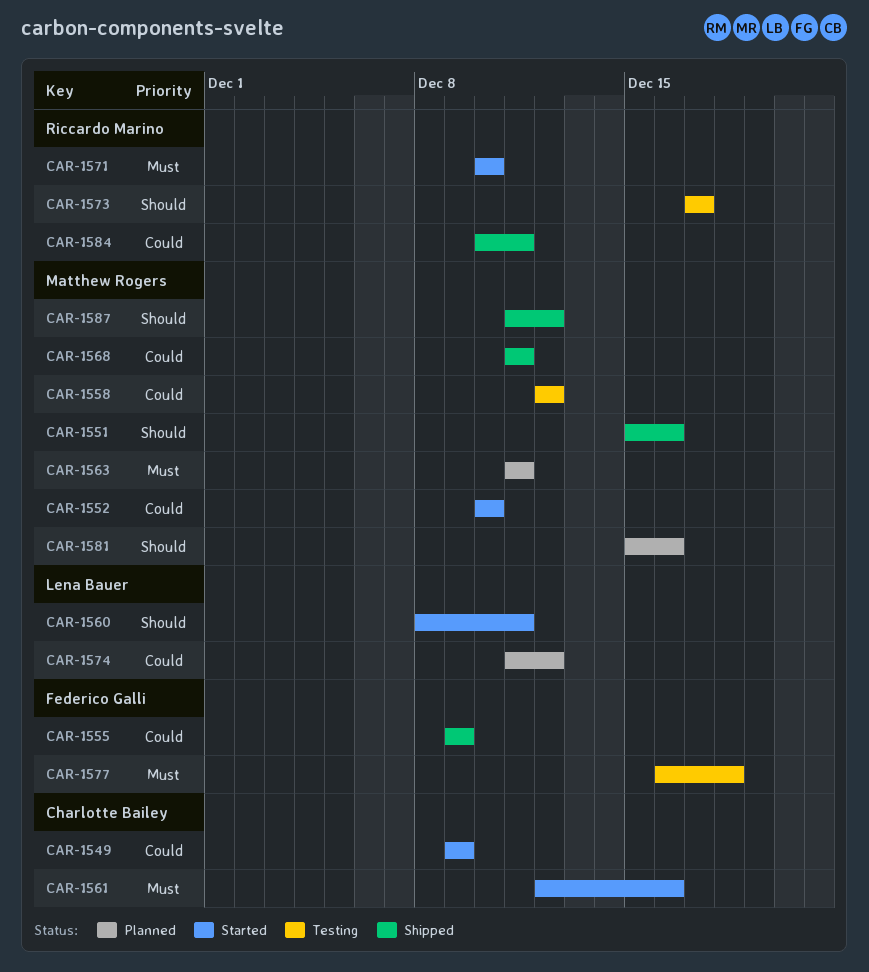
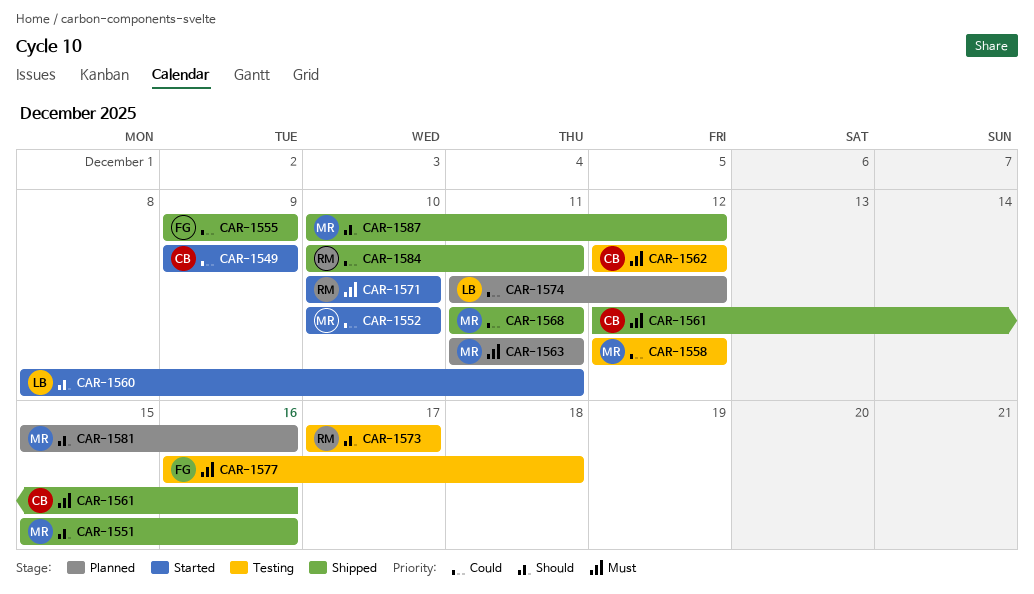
CAR-1561, status: Started -> Shipped
CAR-1562: none -> present
CAR-1587, start: Dec 11 -> Dec 10

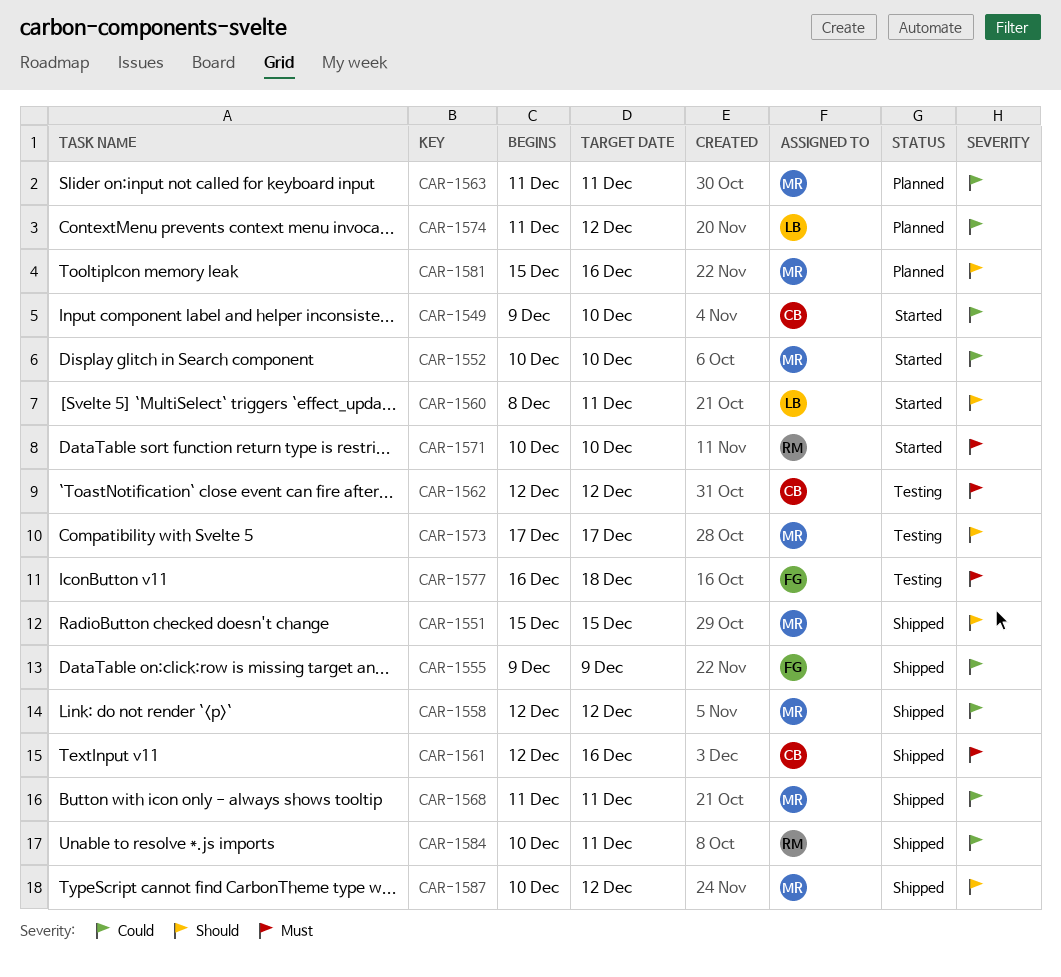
CAR-1549, due: Dec 9 -> Dec 10
CAR-1551, due: Dec 16 -> Dec 15
CAR-1558, status: Testing -> Shipped
CAR-1563, priority: Must -> Could
CAR-1573, owner: RM -> MR

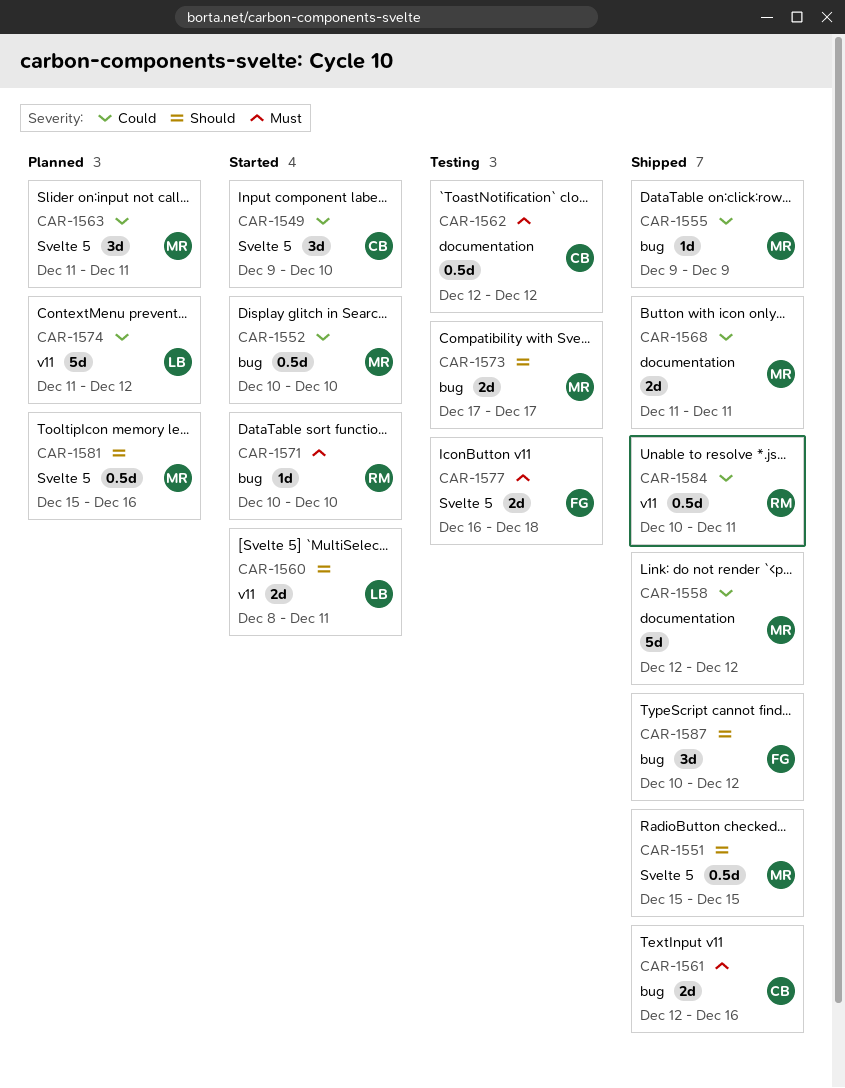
CAR-1555, owner: FG -> MR
CAR-1587, owner: MR -> FG

